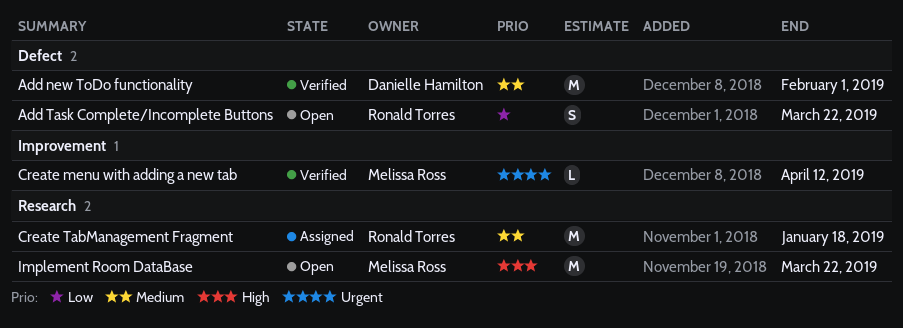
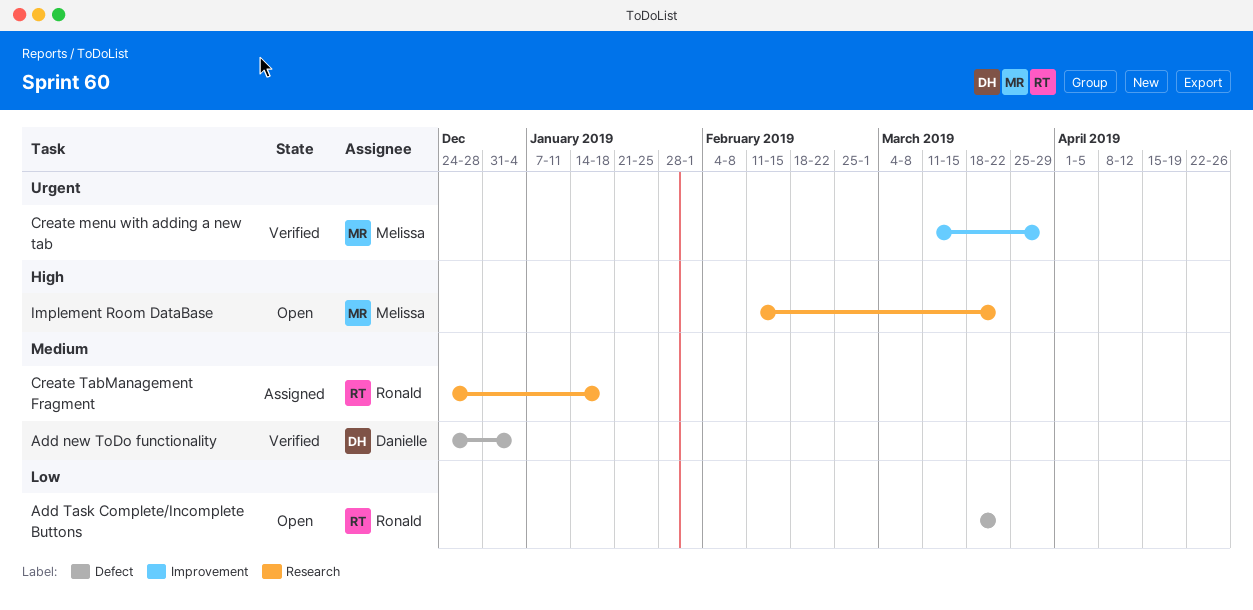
Add new ToDo functionality, due: Feb 1 -> Jan 4
Create menu with adding a new tab, due: Apr 12 -> Mar 29

